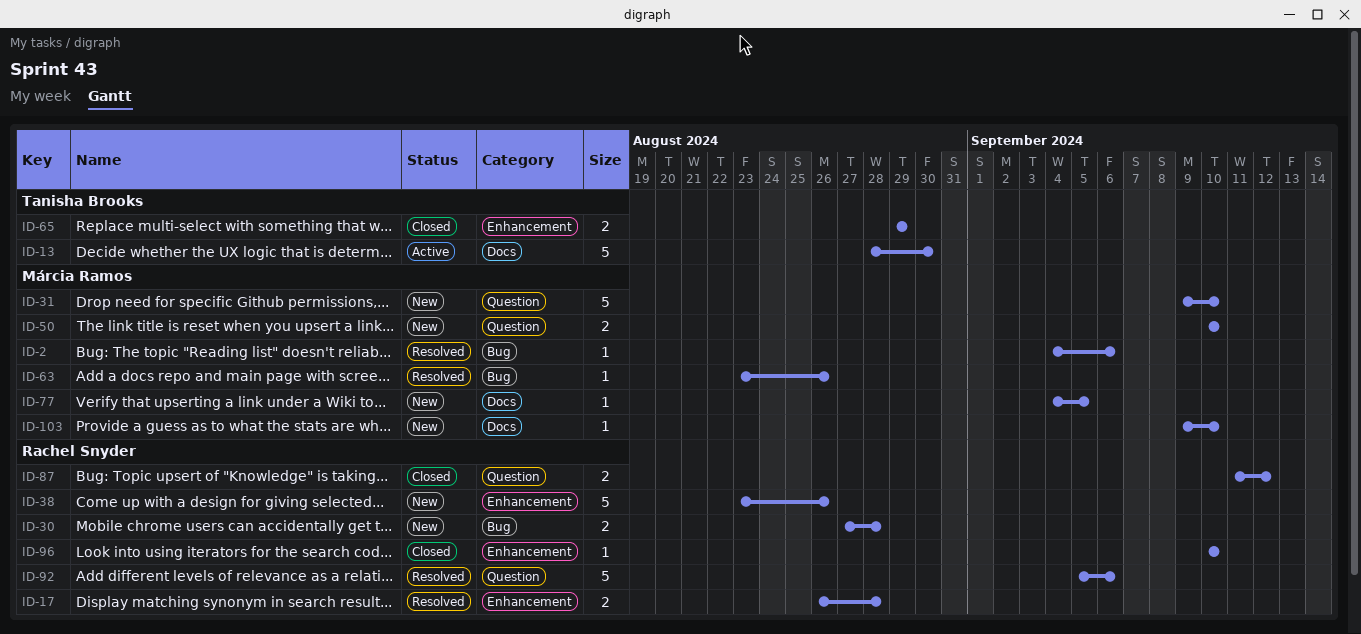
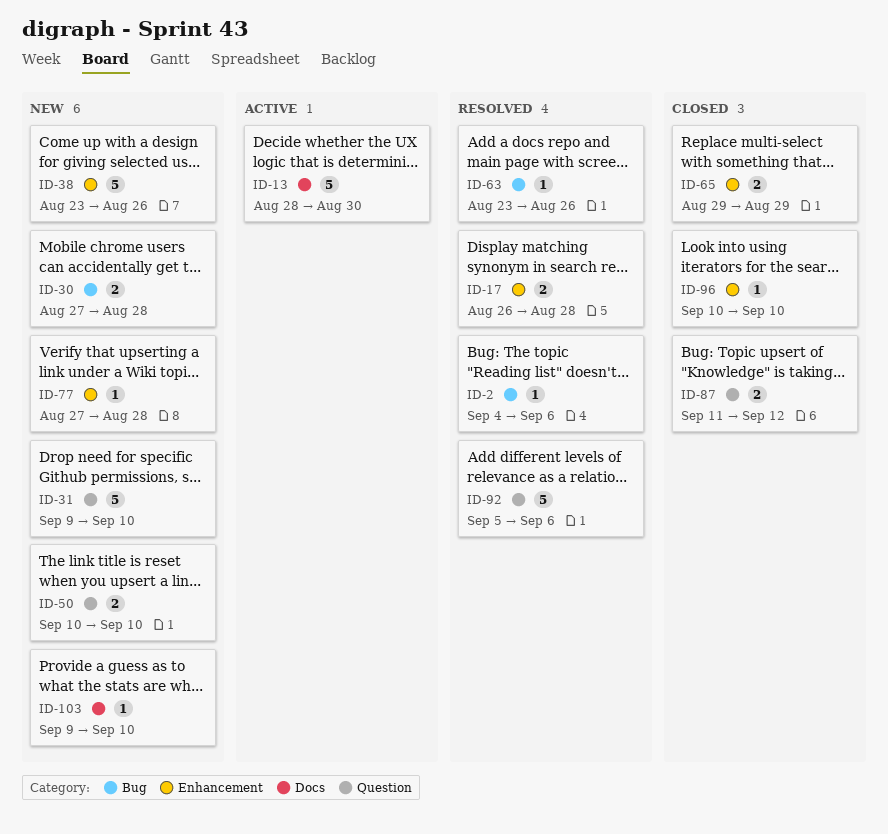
ID-77, label: Docs -> Enhancement
ID-77, start: Sep 4 -> Aug 27
ID-77, due: Sep 5 -> Aug 28

